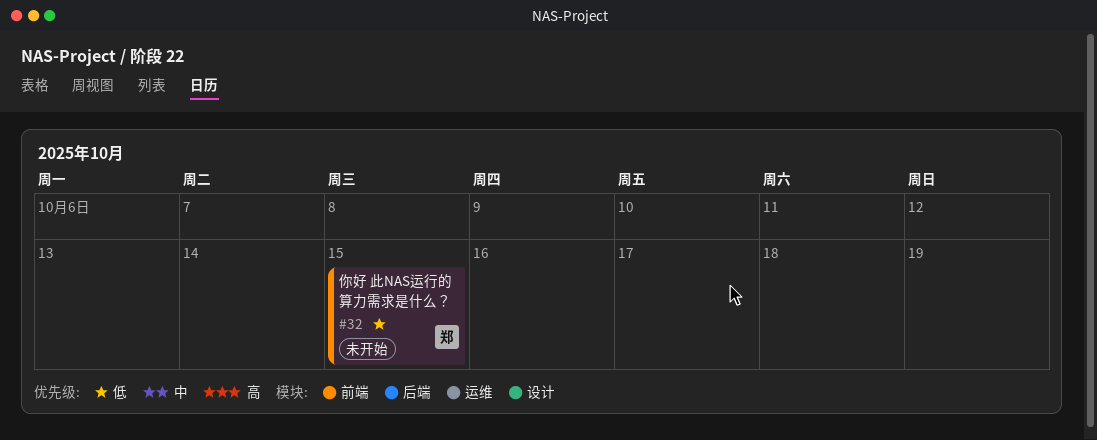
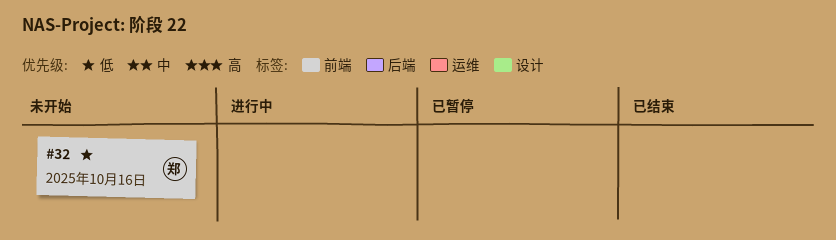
#32, due: Oct 15 -> Oct 16

